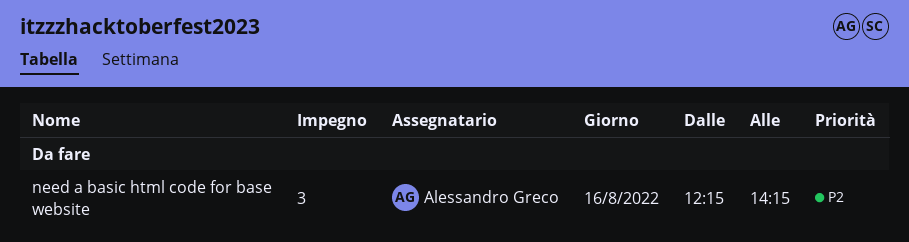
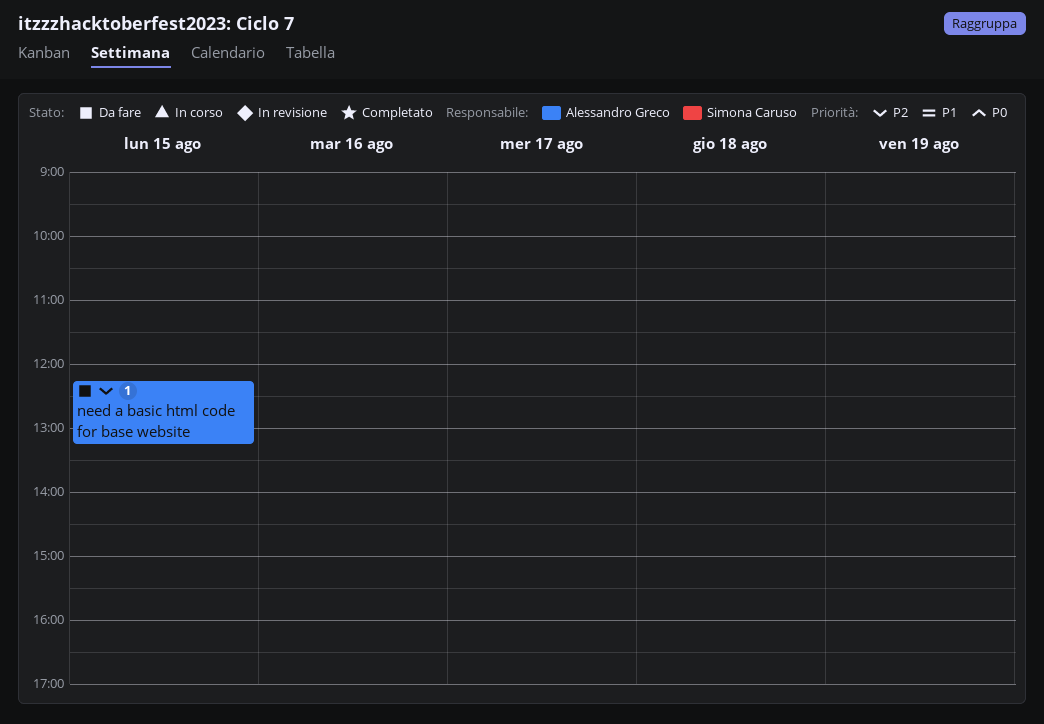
need a basic html code for base website, estimate: 3 -> 1
need a basic html code for base website, day: Aug 16 -> Aug 15
need a basic html code for base website, ends: 14:15 -> 13:15

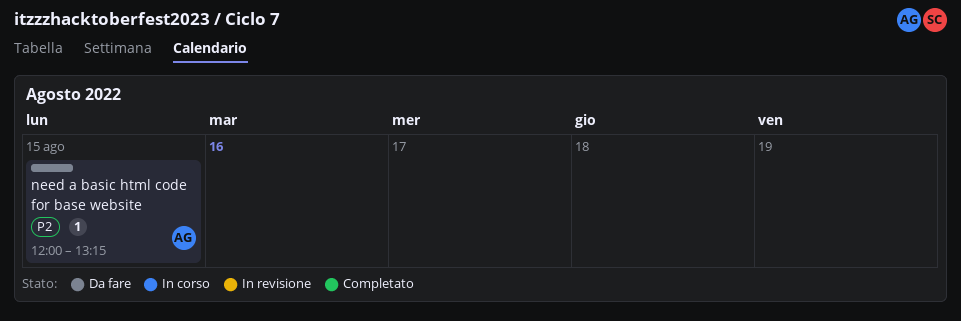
need a basic html code for base website, begins: 12:15 -> 12:00

